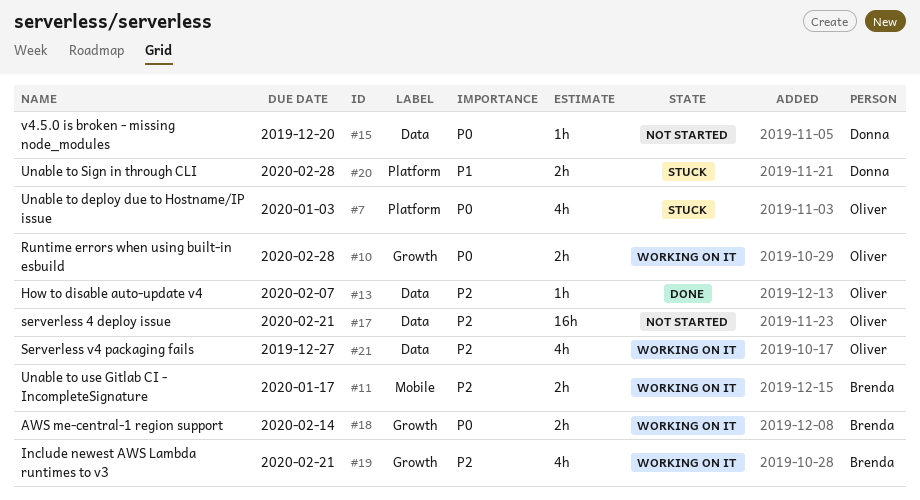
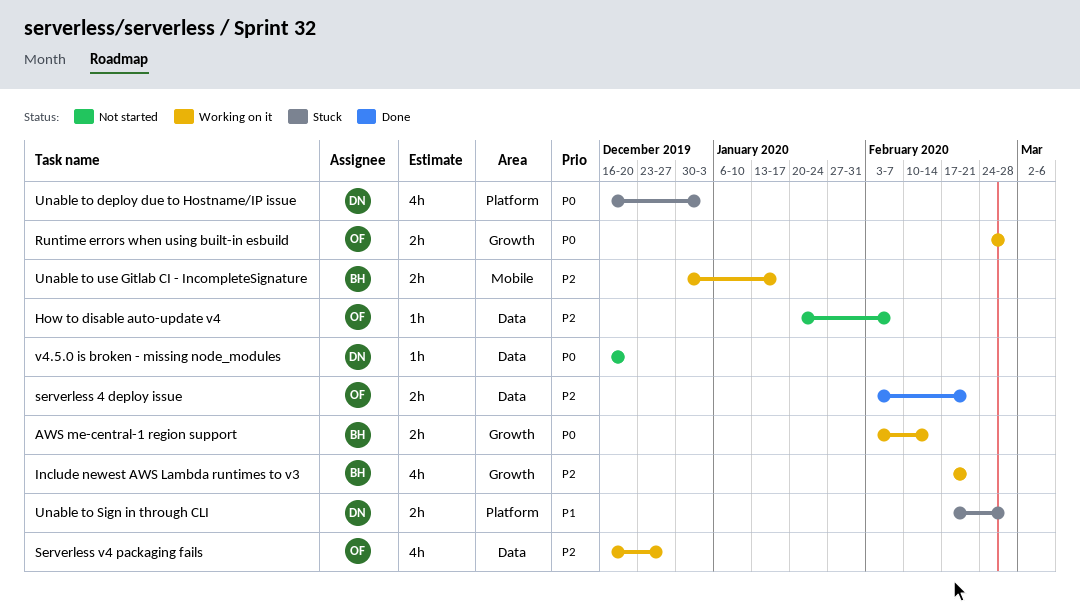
How to disable auto-update v4, status: Done -> Not started
serverless 4 deploy issue, status: Not started -> Done
serverless 4 deploy issue, estimate: 16h -> 2h
Unable to deploy due to Hostname/IP issue, owner: Oliver -> Donna

